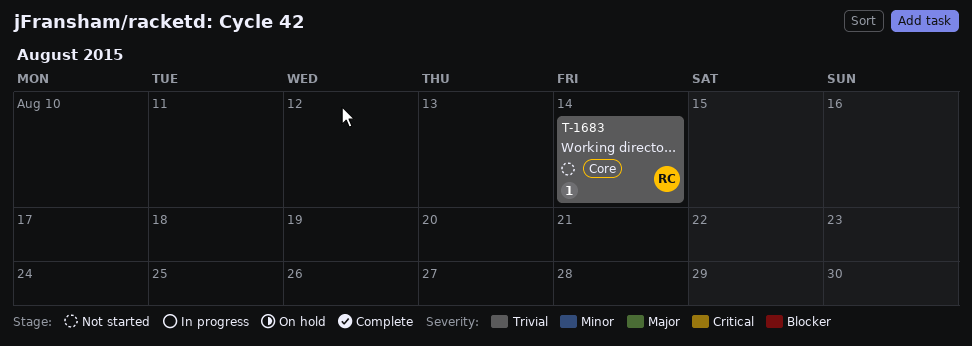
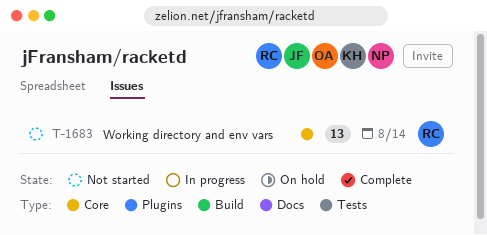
T-1683, estimate: 1 -> 13

